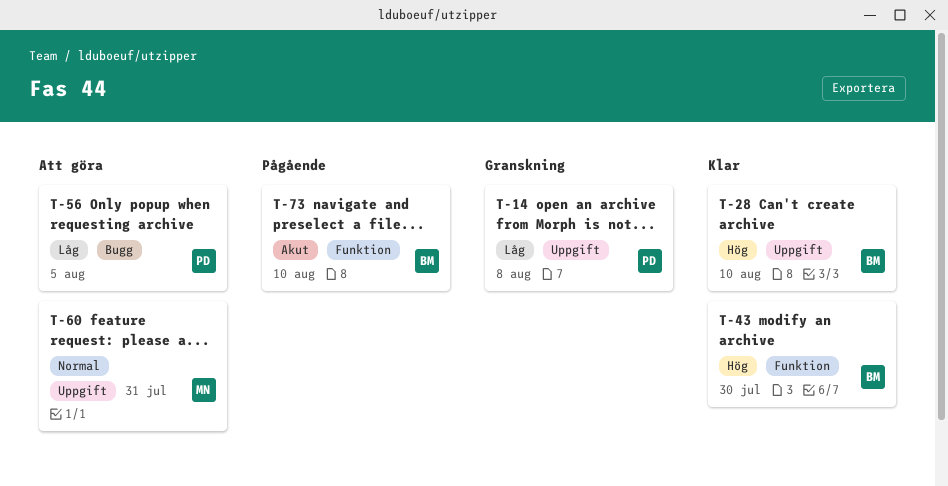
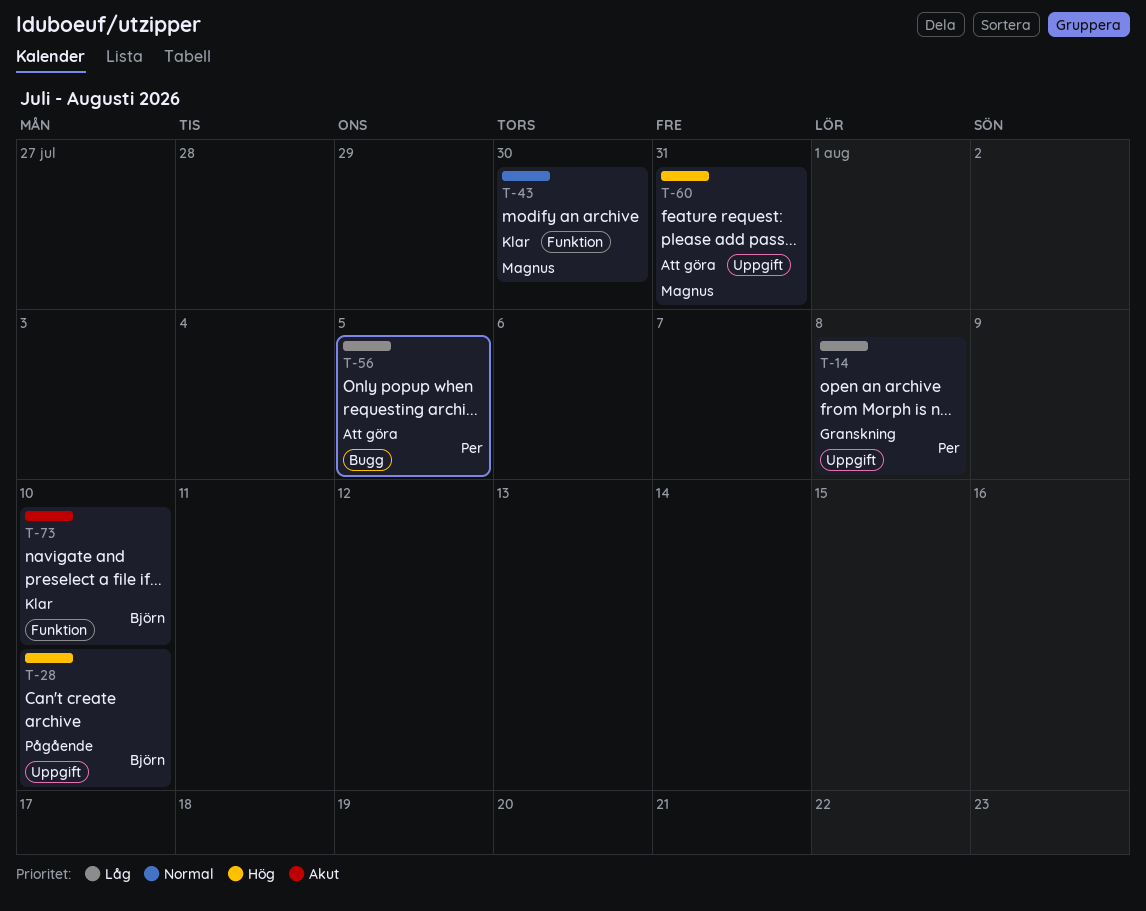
T-28, status: Klar -> Pågående
T-43, owner: Björn -> Magnus
T-43, priority: Hög -> Normal
T-60, priority: Normal -> Hög
T-73, status: Pågående -> Klar

